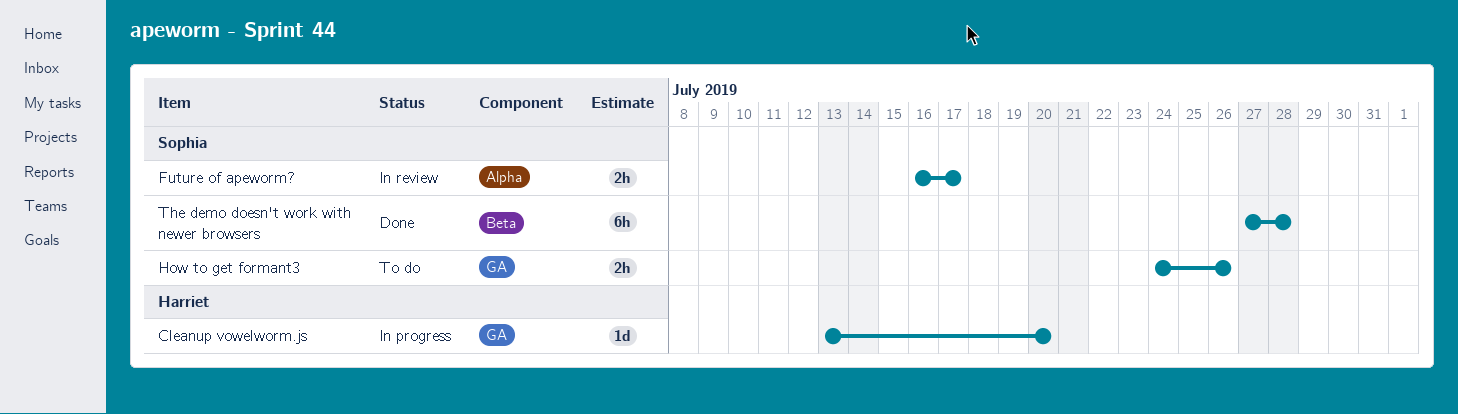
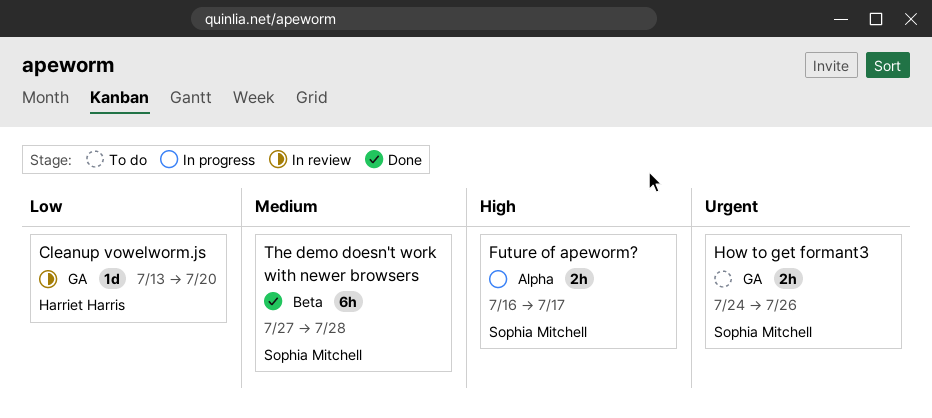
Cleanup vowelworm.js, status: In progress -> In review
Future of apeworm?, status: In review -> In progress

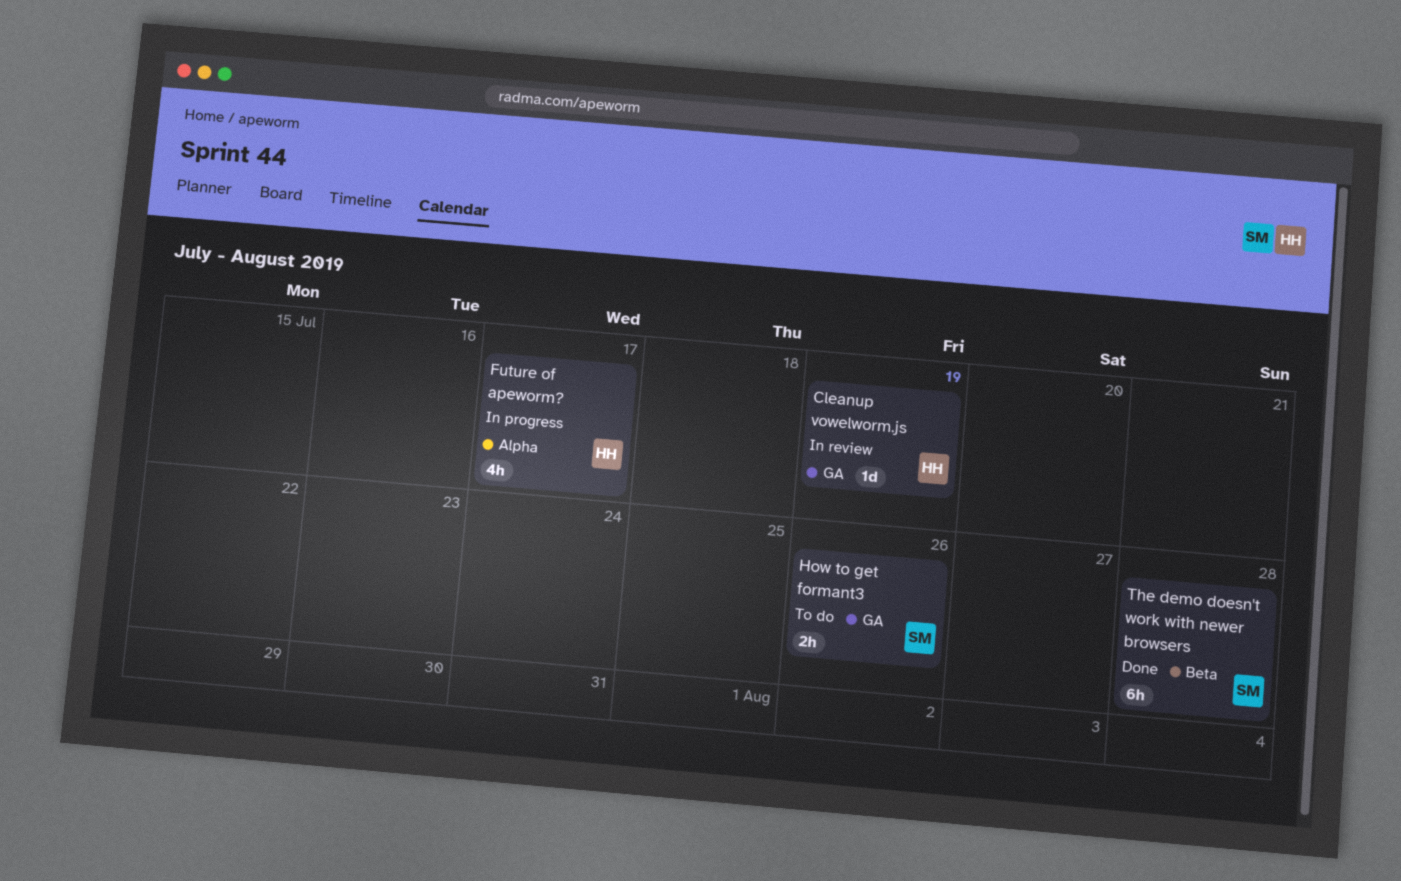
Cleanup vowelworm.js, due: Jul 20 -> Jul 19
Future of apeworm?, owner: Sophia Mitchell -> Harriet Harris
Future of apeworm?, estimate: 2h -> 4h

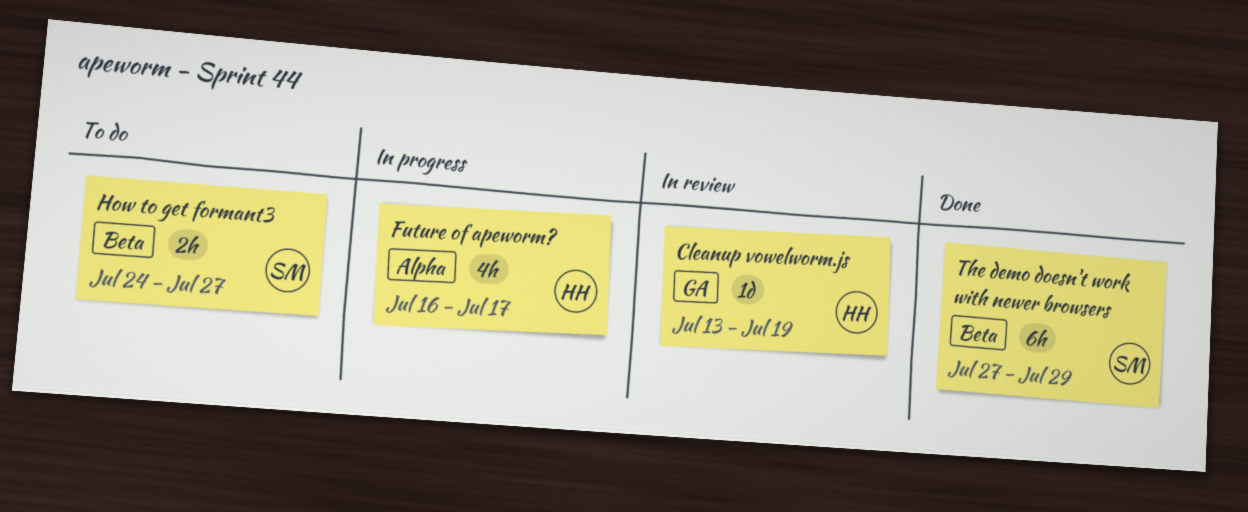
How to get formant3, label: GA -> Beta
How to get formant3, due: Jul 26 -> Jul 27
The demo doesn't work with newer browsers, due: Jul 28 -> Jul 29

